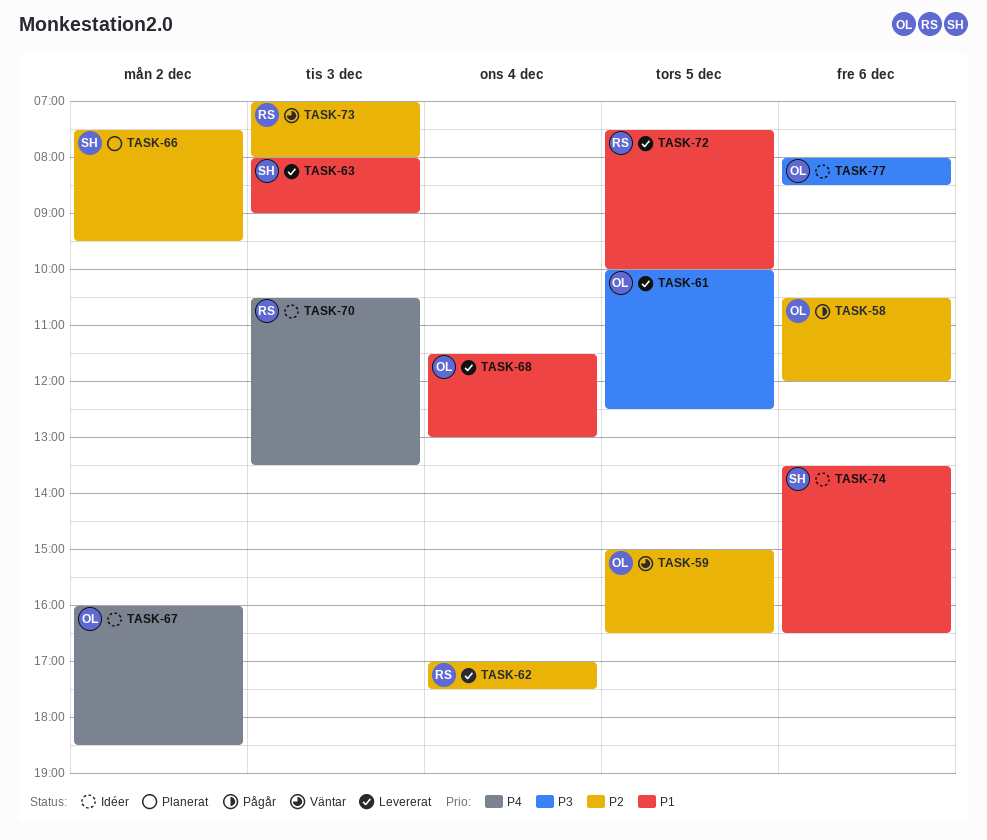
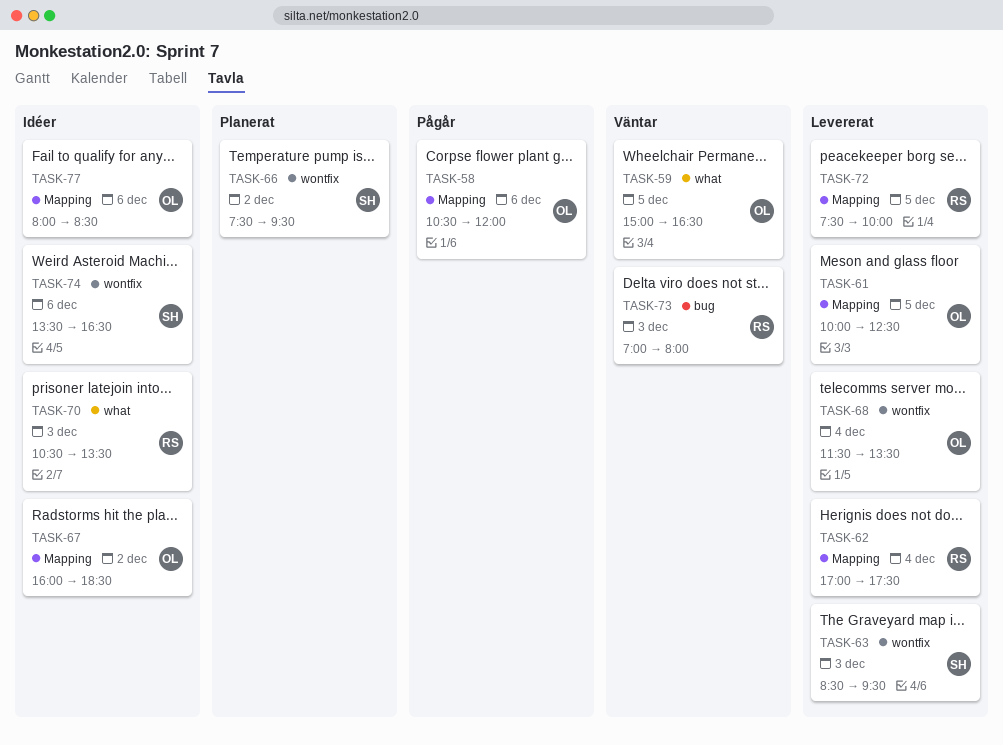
TASK-63, begins: 08:00 -> 08:30
TASK-63, ends: 09:00 -> 09:30
TASK-68, ends: 13:00 -> 13:30

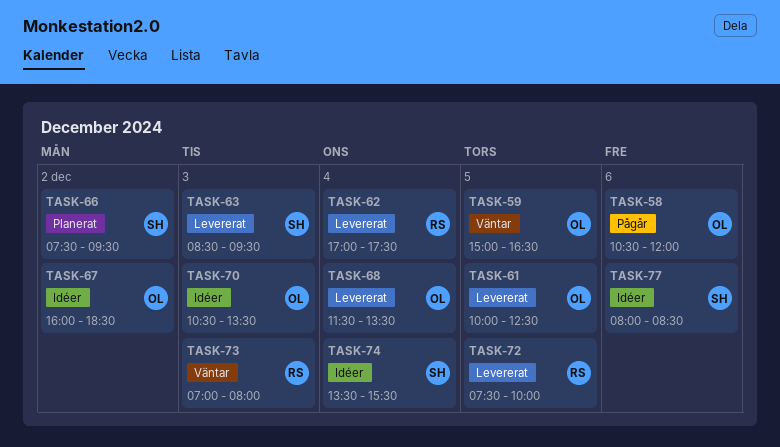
TASK-70, owner: RS -> OL
TASK-74, day: Dec 6 -> Dec 4
TASK-74, ends: 16:30 -> 15:30
TASK-77, owner: OL -> SH

